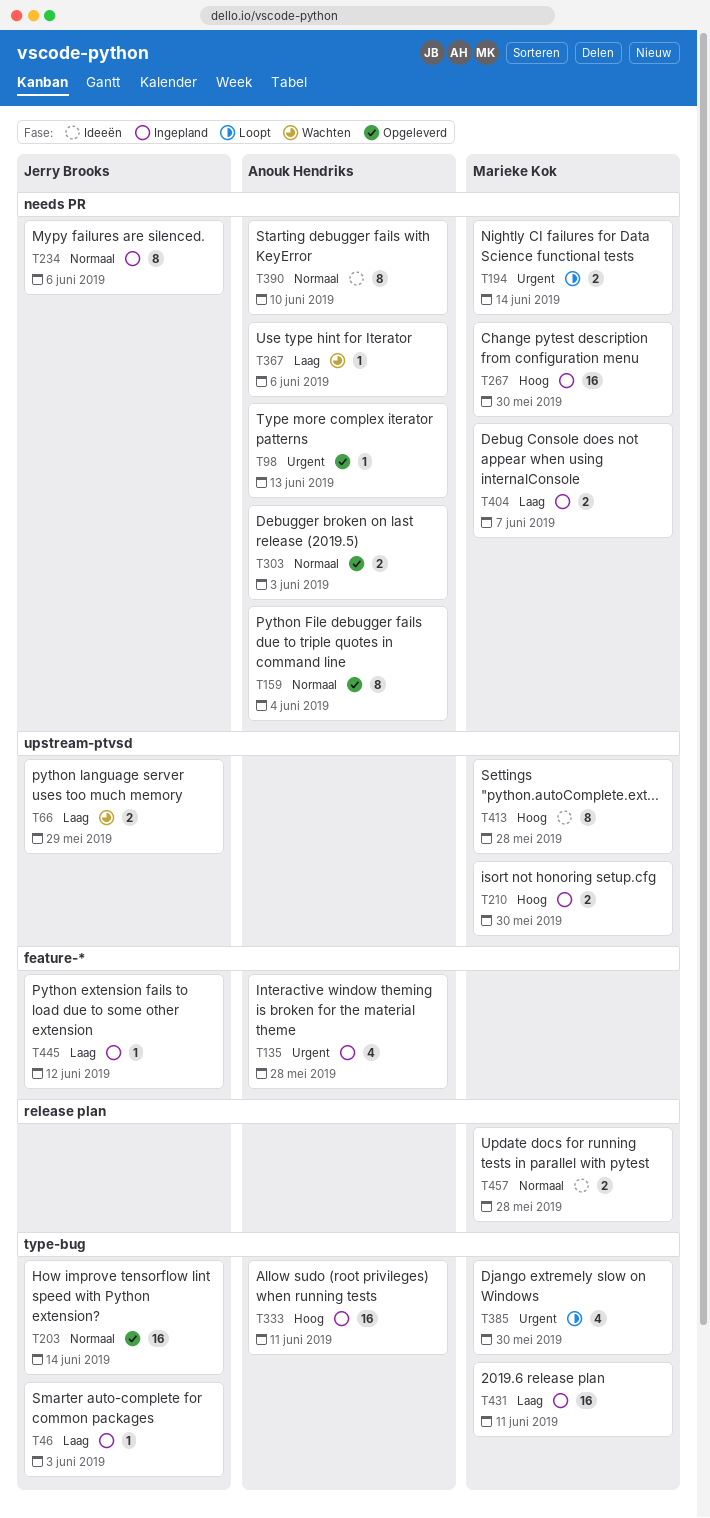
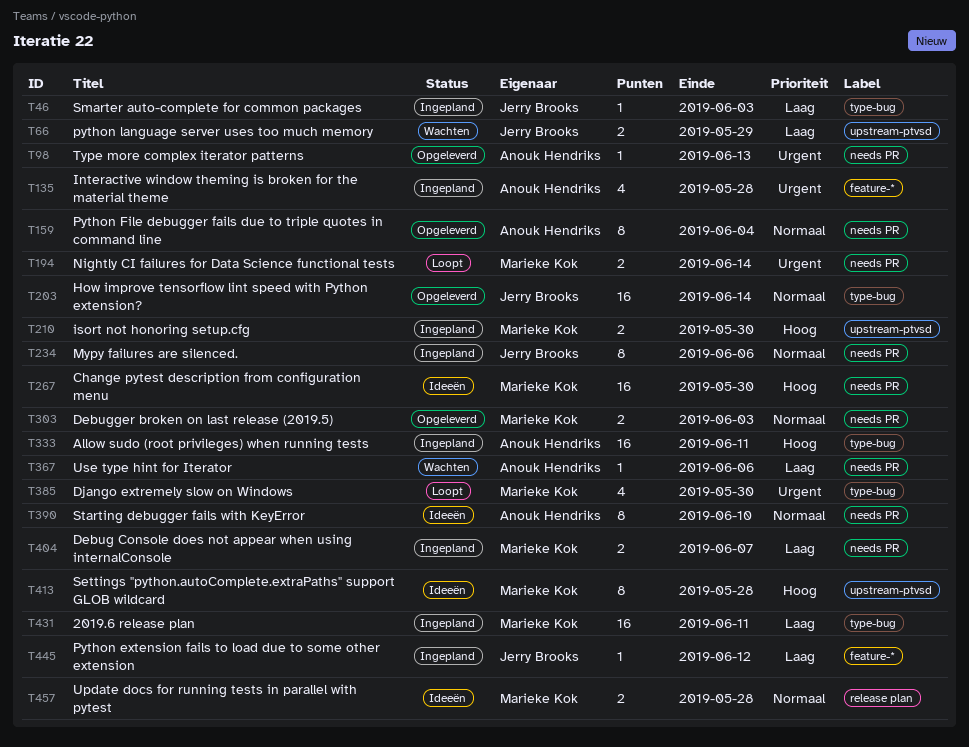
T267, status: Ingepland -> Ideeën
T303, owner: Anouk Hendriks -> Marieke Kok

